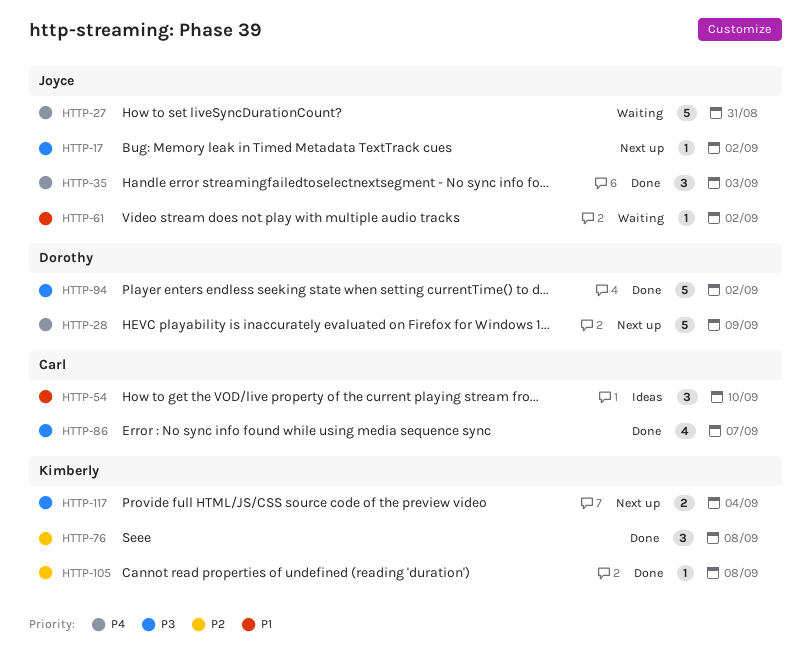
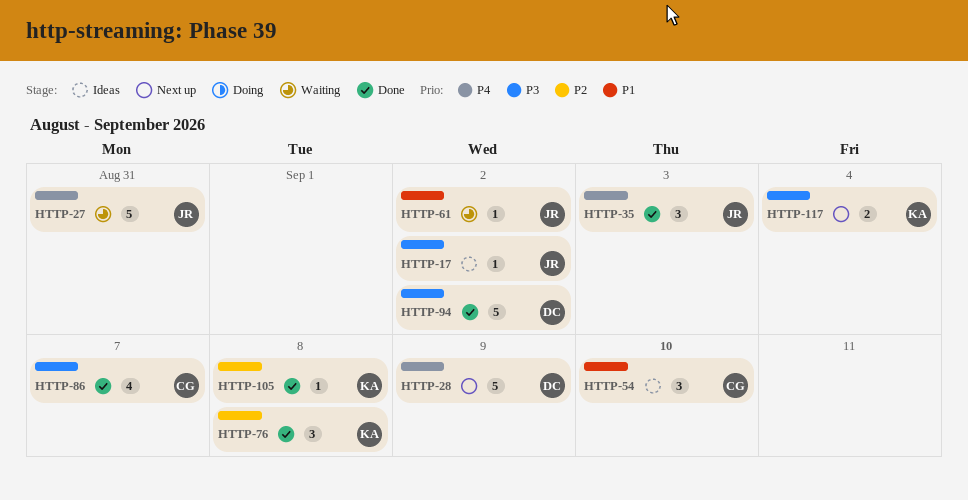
HTTP-17, status: Next up -> Ideas

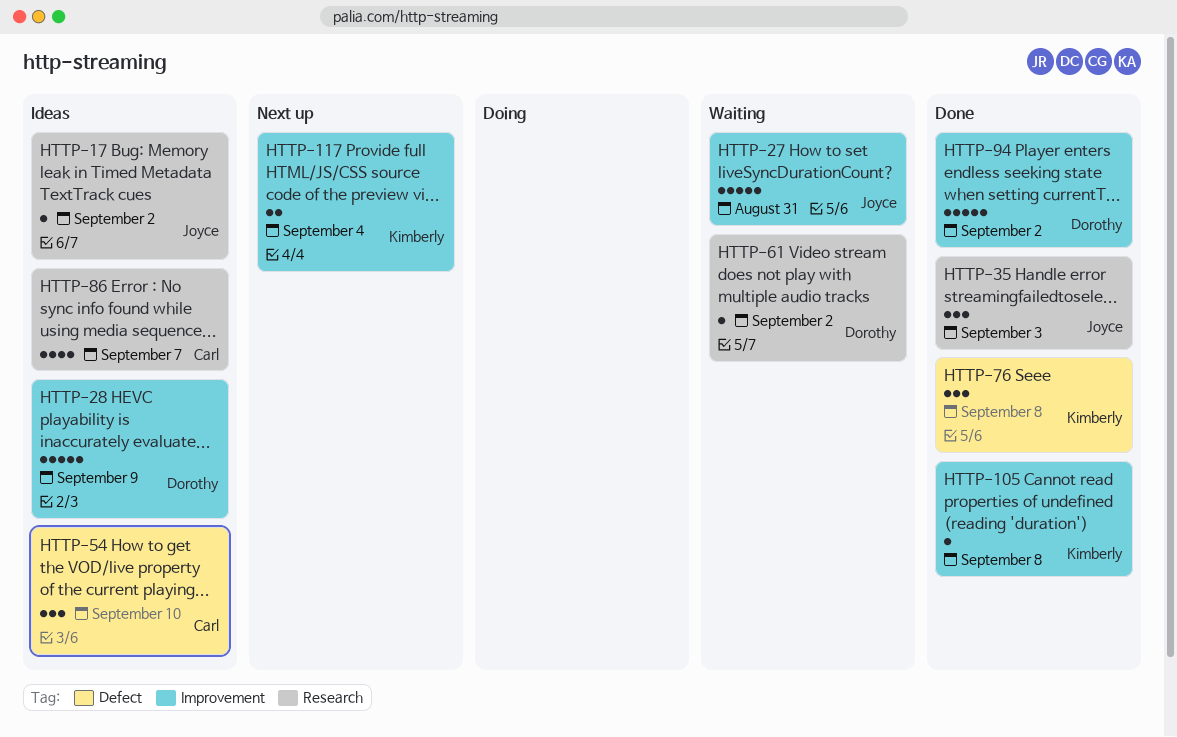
HTTP-28, status: Next up -> Ideas
HTTP-61, owner: Joyce -> Dorothy
HTTP-86, status: Done -> Ideas

